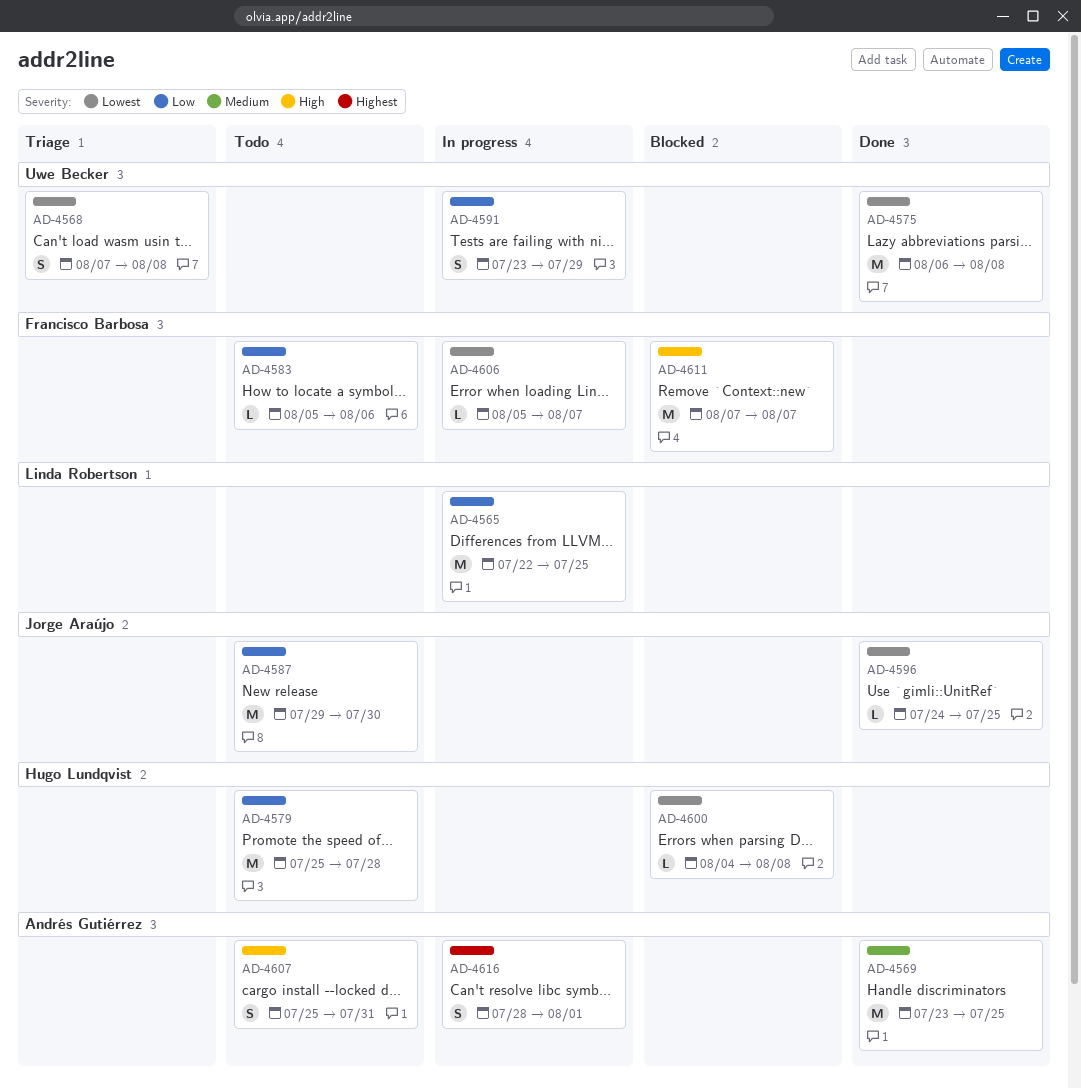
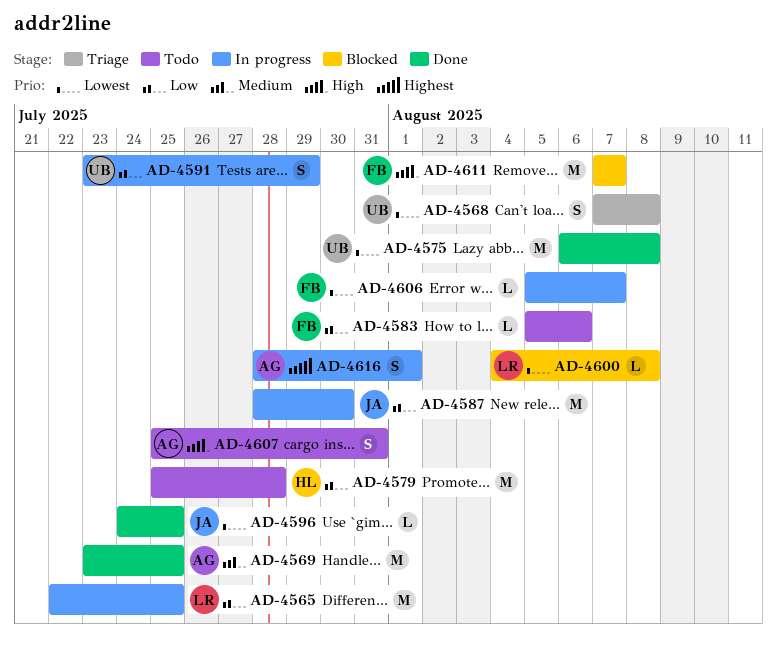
AD-4587, status: Todo -> In progress
AD-4587, start: Jul 29 -> Jul 28
AD-4600, owner: Hugo Lundqvist -> Linda Robertson

